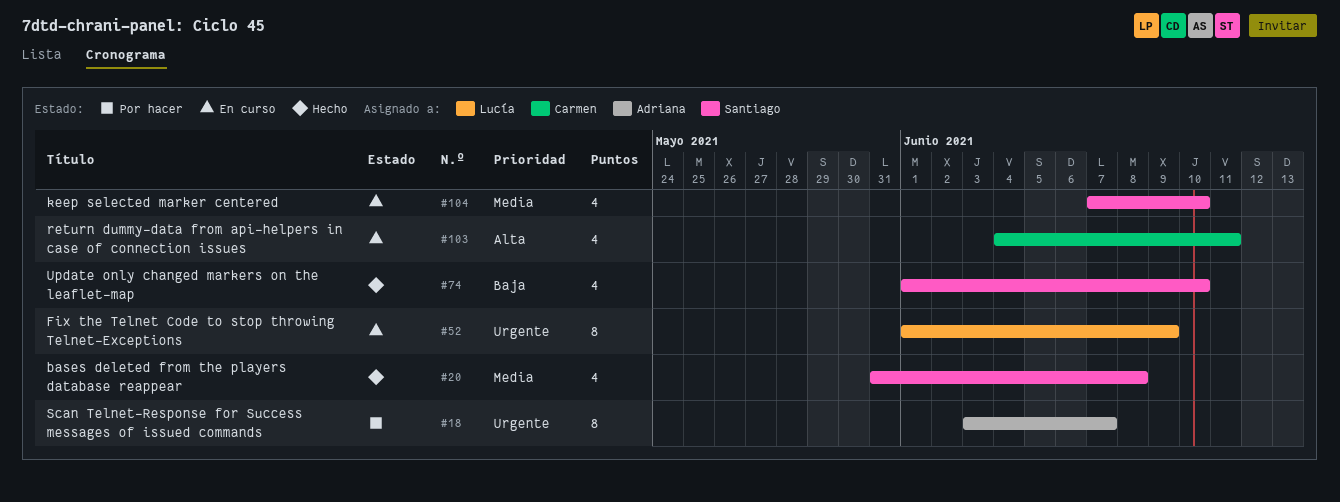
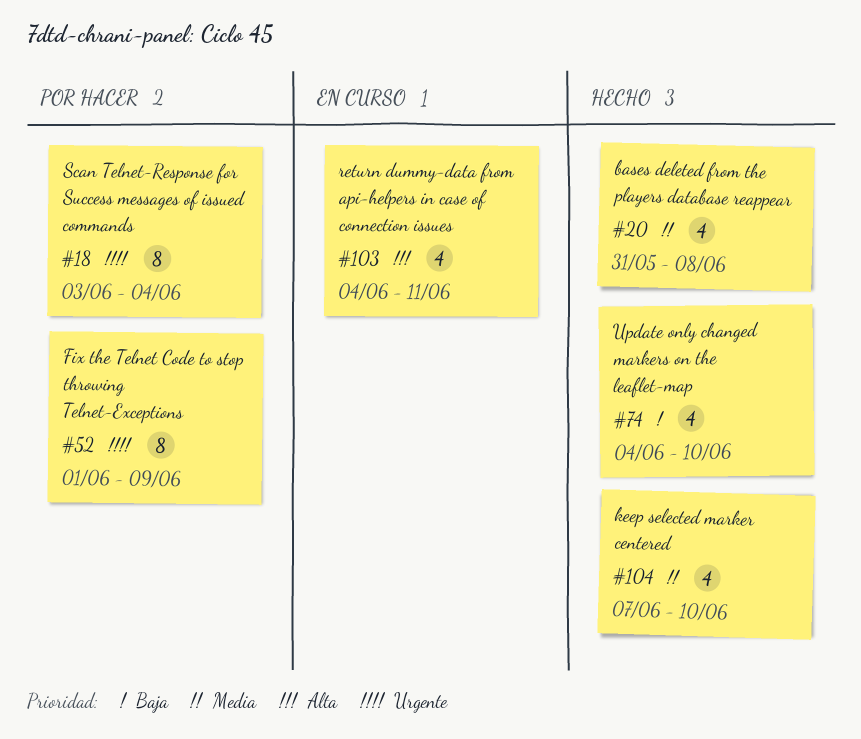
#18, due: Jun 7 -> Jun 4
#52, status: En curso -> Por hacer
#74, start: Jun 1 -> Jun 4
#104, status: En curso -> Hecho

